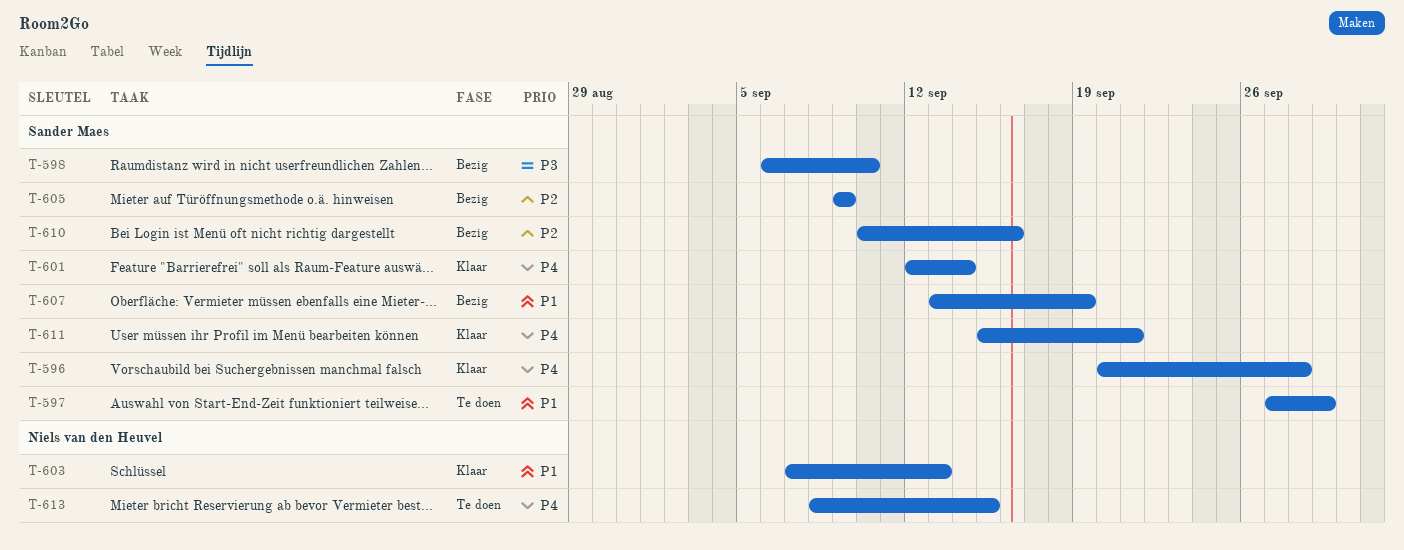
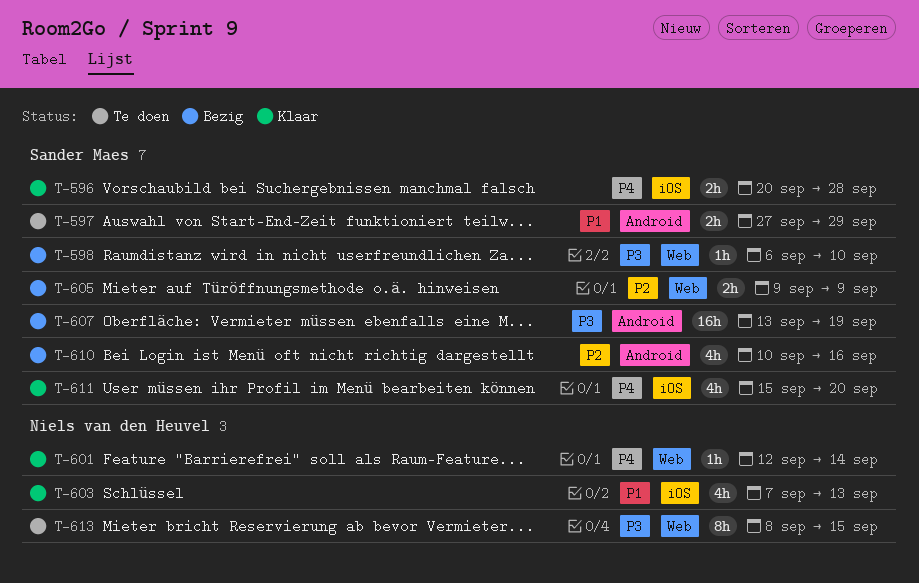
T-601, owner: Sander Maes -> Niels van den Heuvel
T-607, priority: P1 -> P3
T-611, due: Sep 21 -> Sep 20
T-613, priority: P4 -> P3

